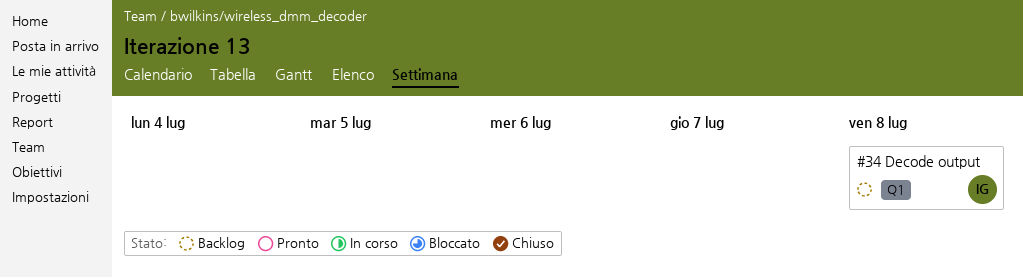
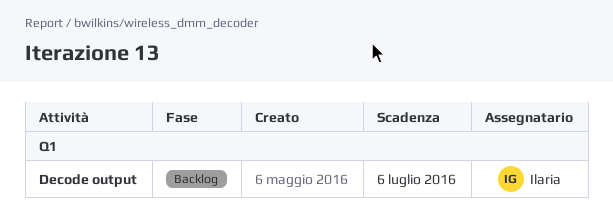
Decode output, due: Jul 8 -> Jul 6

